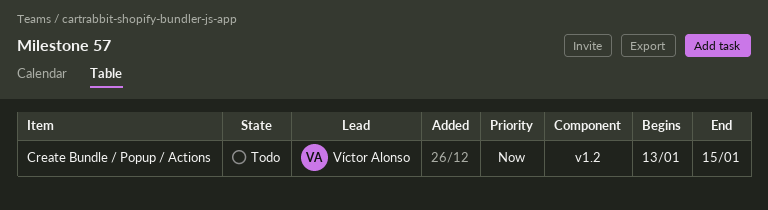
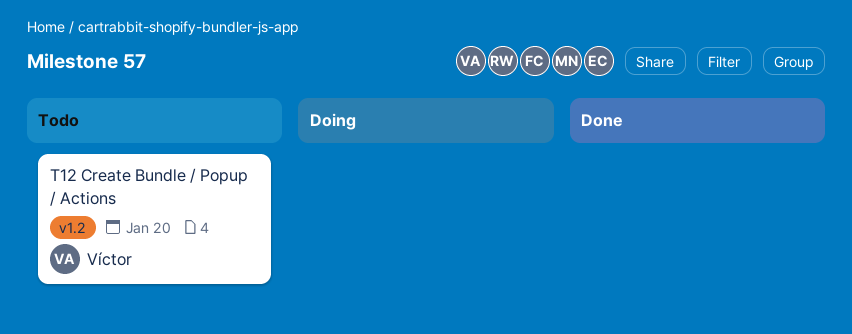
Create Bundle / Popup / Actions, due: Jan 15 -> Jan 20

